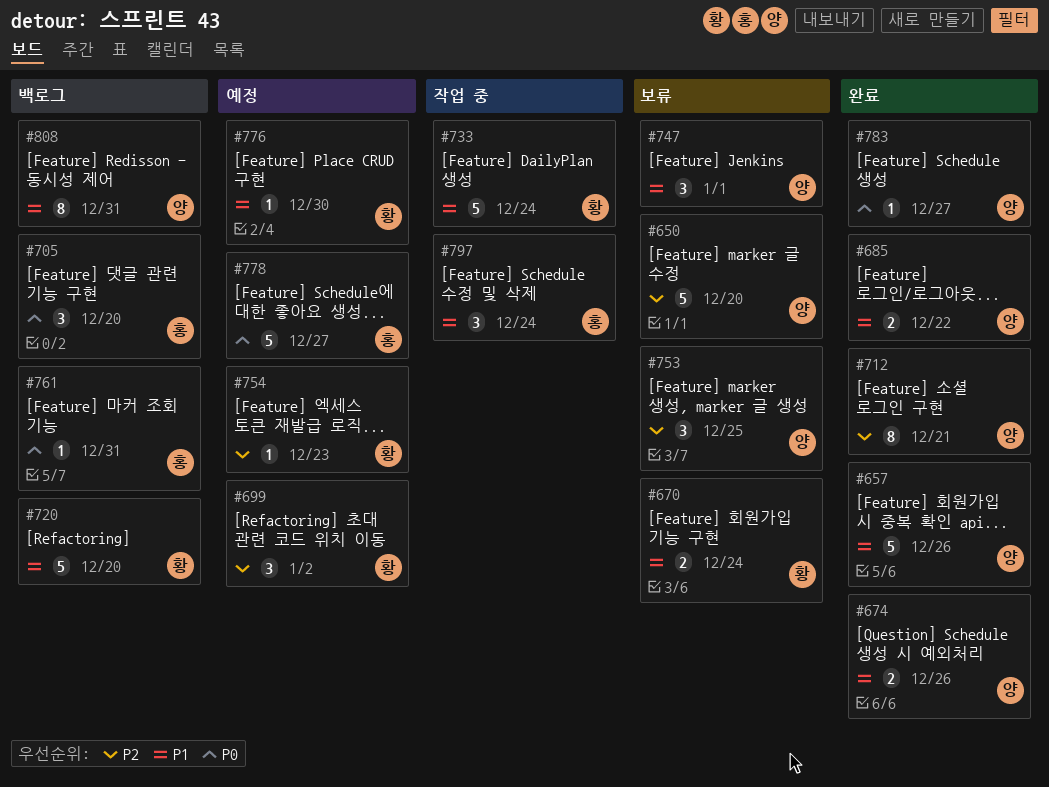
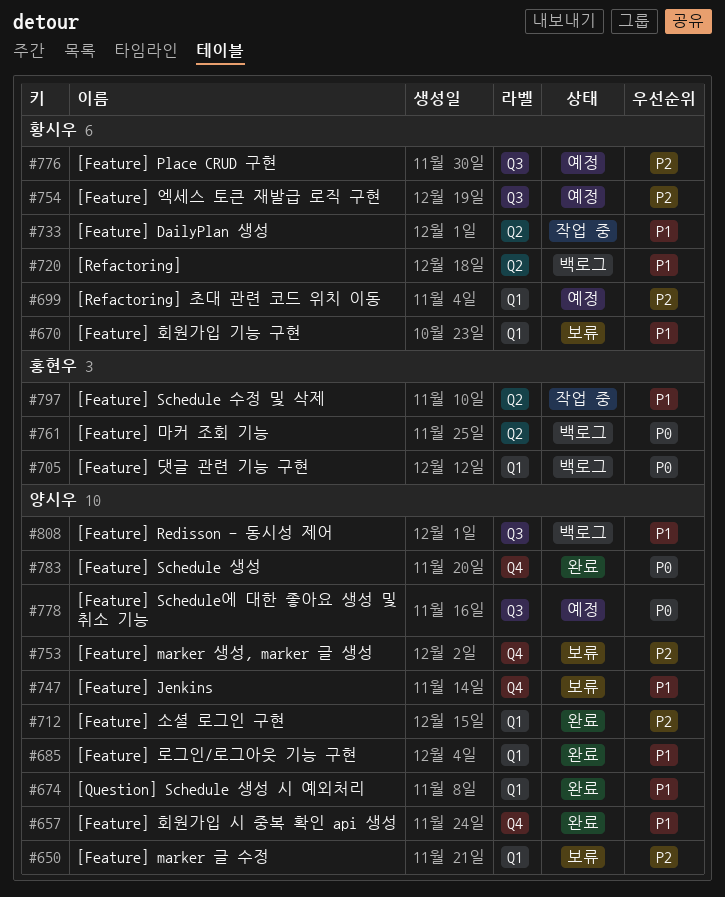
#776, priority: P1 -> P2
#778, owner: 홍현우 -> 양시우

